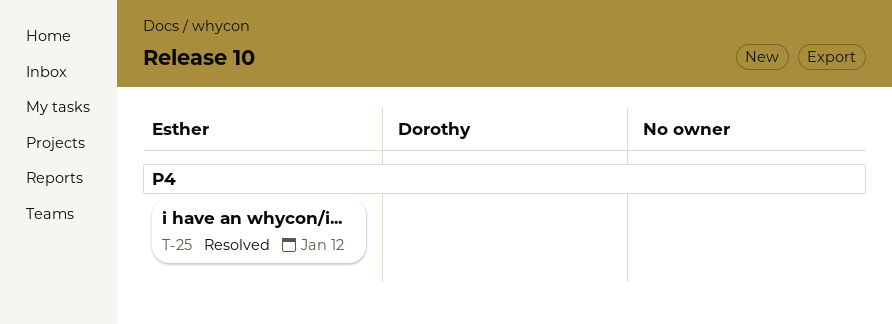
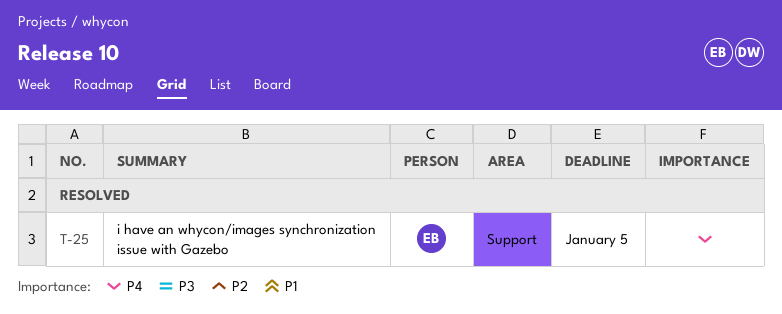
T-25, due: Jan 12 -> Jan 5

